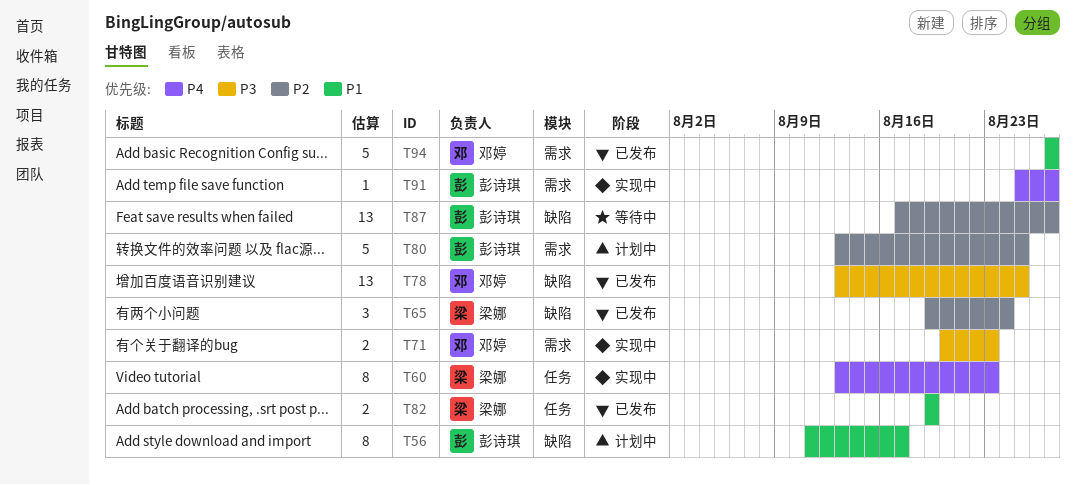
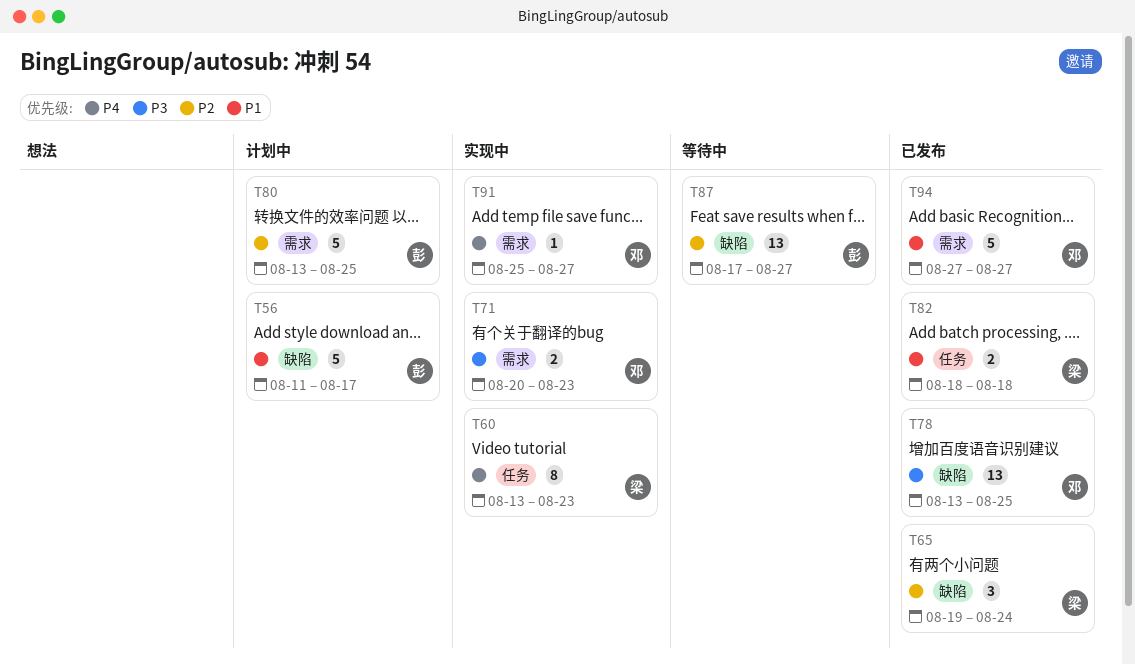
T56, estimate: 8 -> 5
T82, start: Aug 19 -> Aug 18
T82, due: Aug 19 -> Aug 18
T91, owner: 彭诗琪 -> 邓婷

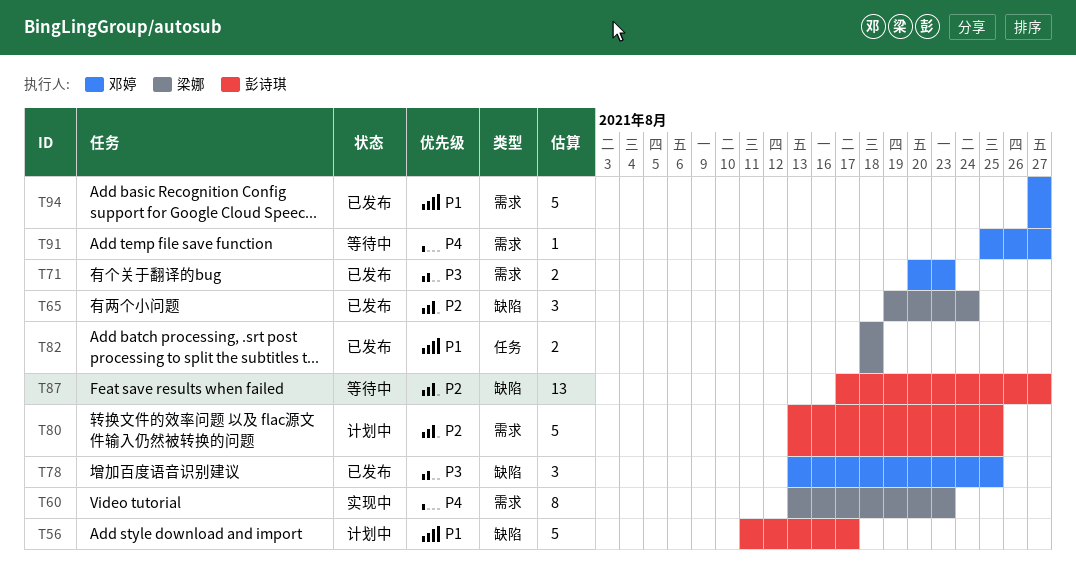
T60, label: 任务 -> 需求
T71, status: 实现中 -> 已发布
T78, estimate: 13 -> 3
T91, status: 实现中 -> 等待中

